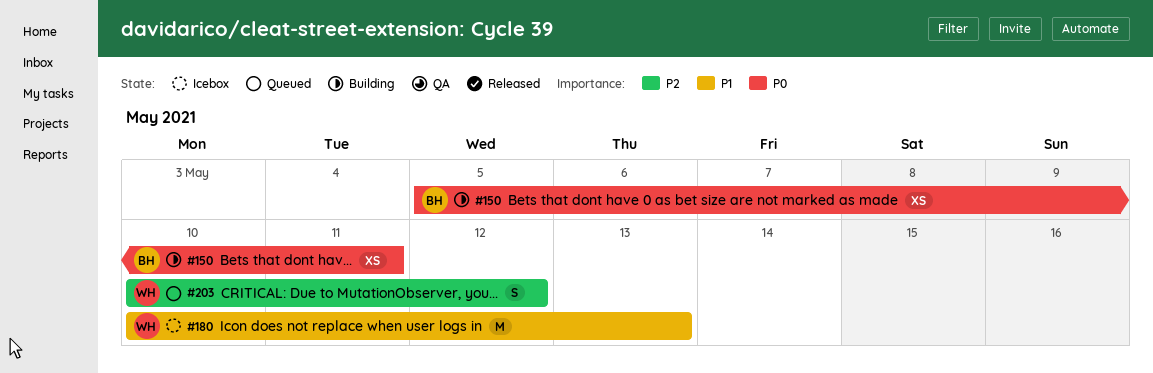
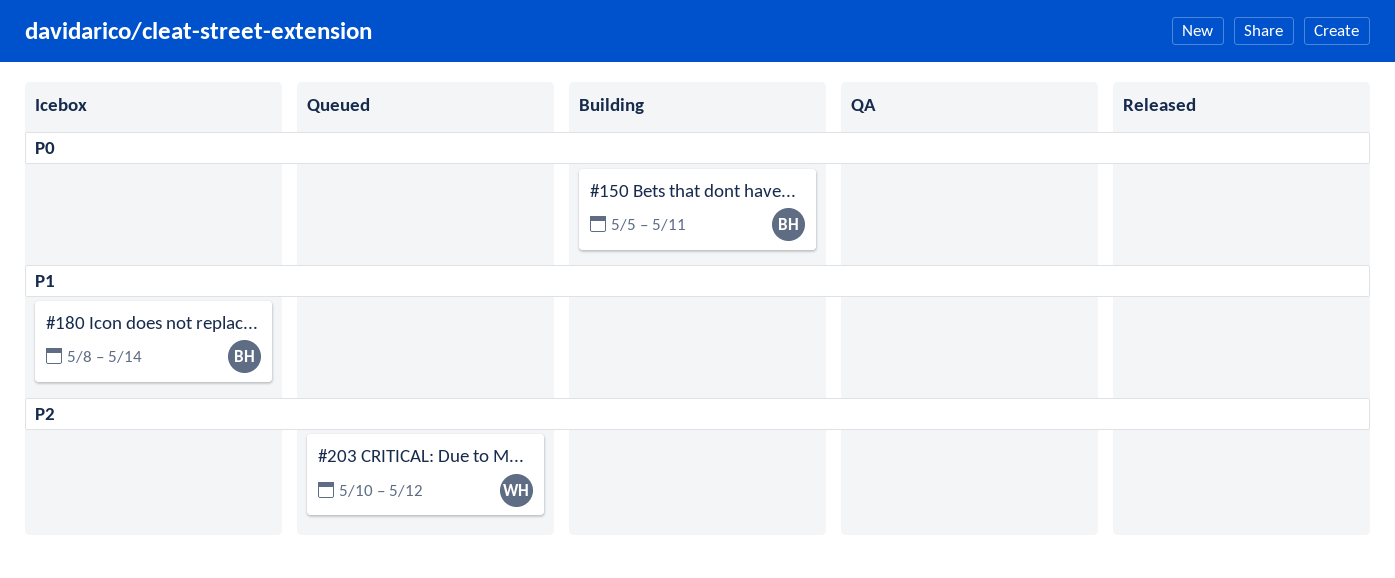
#180, owner: WH -> BH
#180, start: May 10 -> May 8
#180, due: May 13 -> May 14

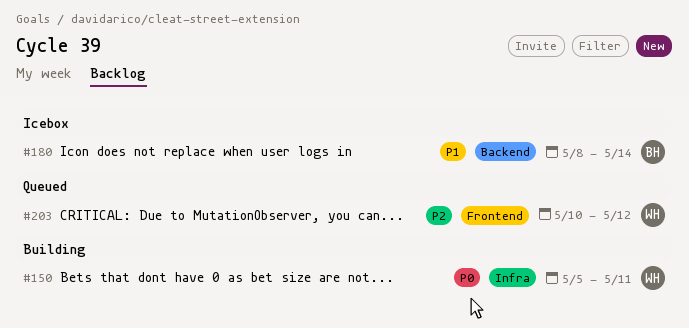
#150, owner: BH -> WH

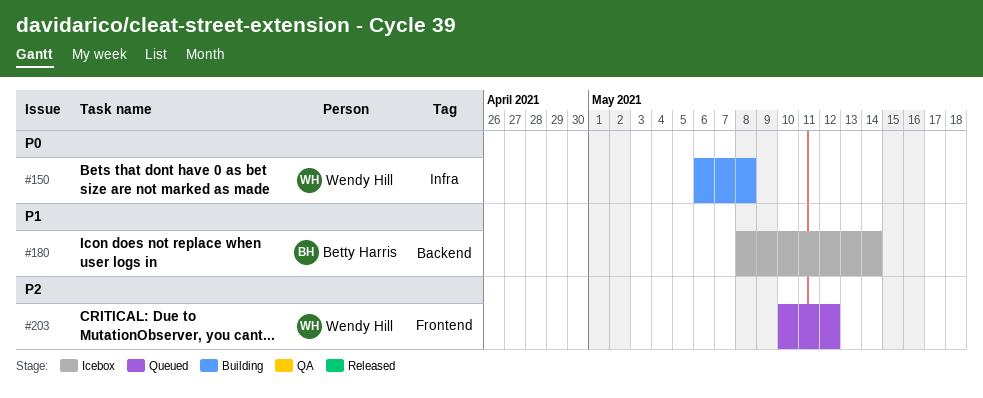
#150, start: May 5 -> May 6
#150, due: May 11 -> May 8

